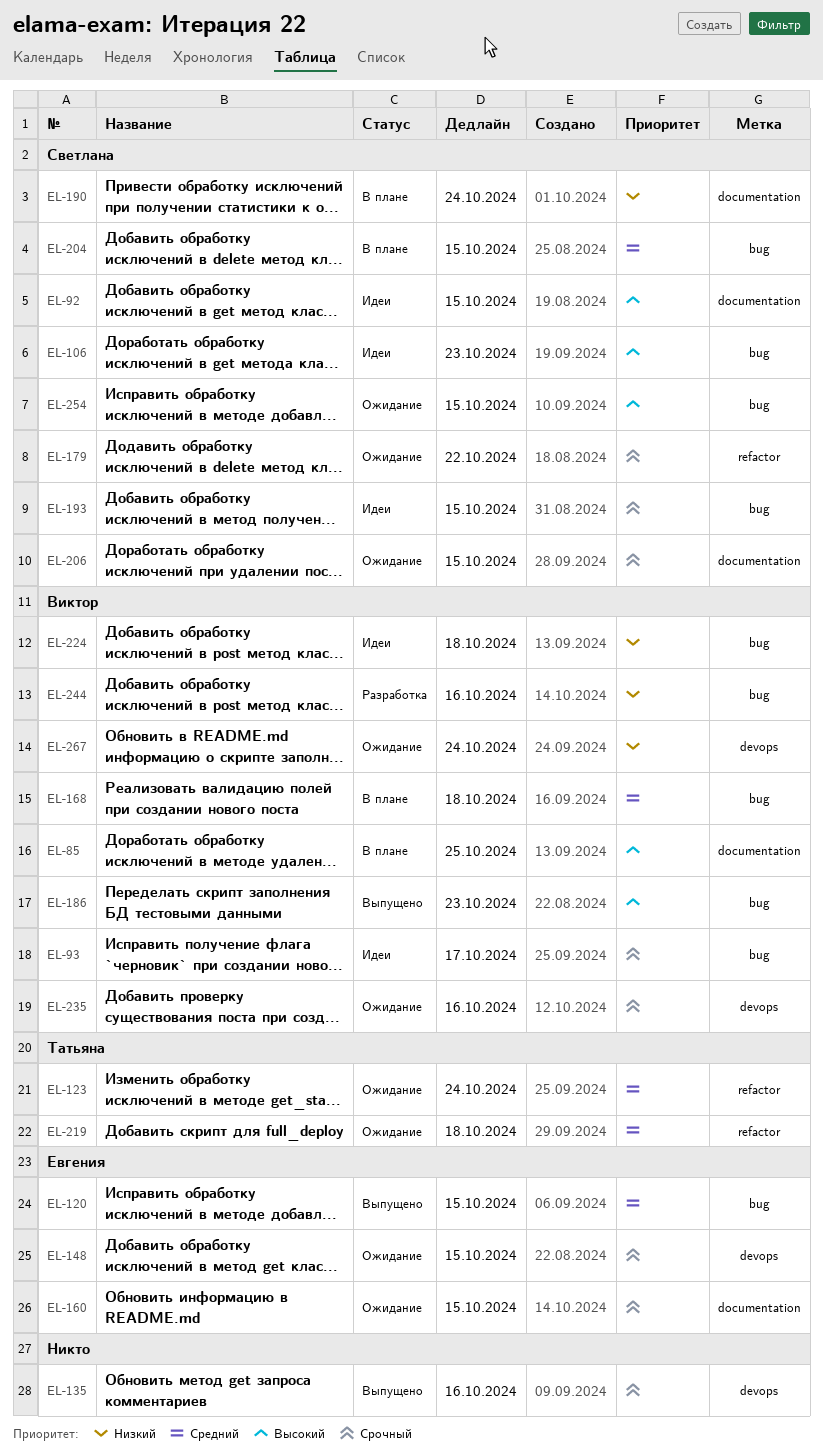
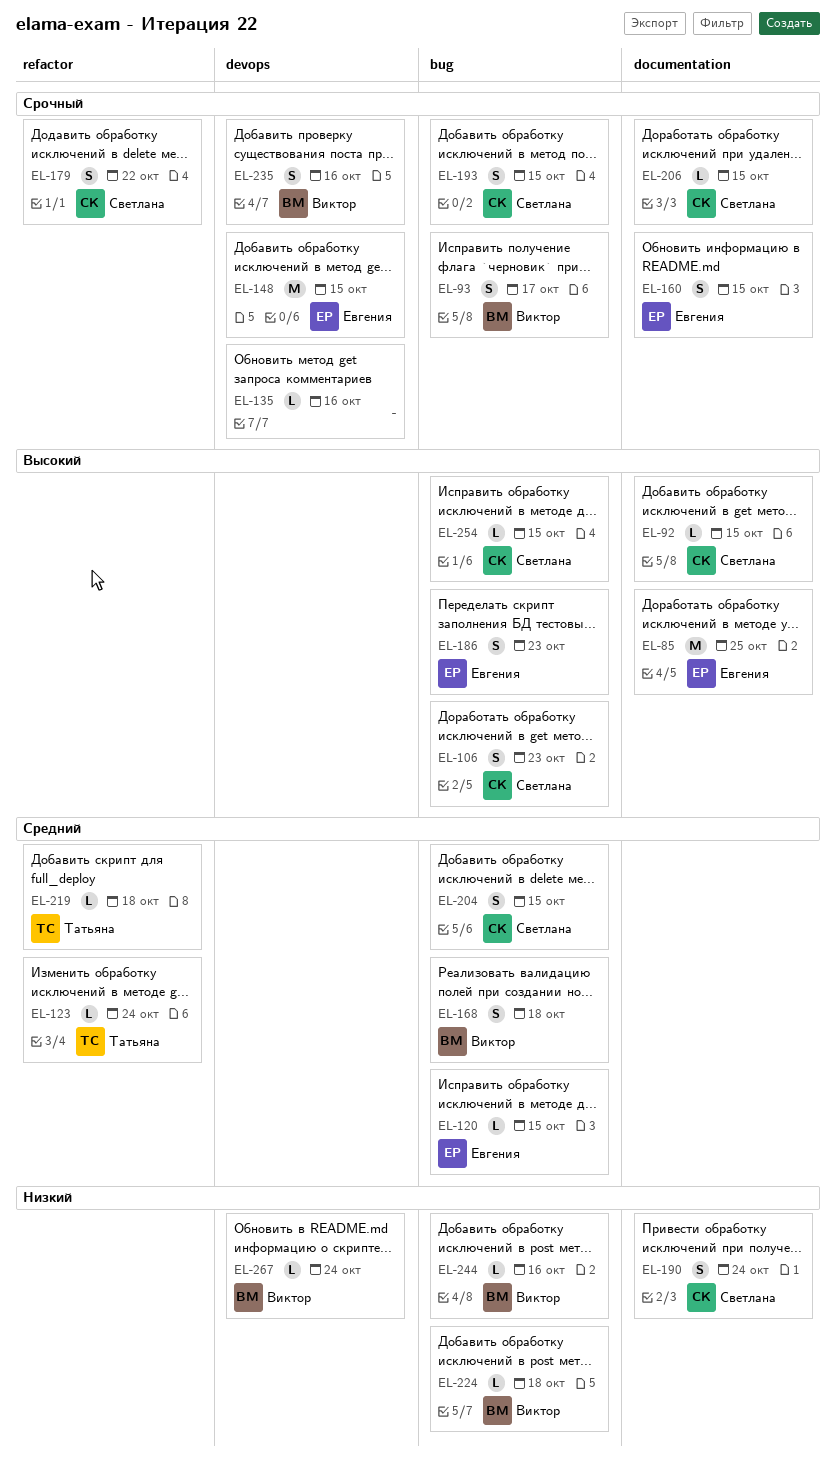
EL-85, owner: Виктор -> Евгения
EL-186, owner: Виктор -> Евгения

